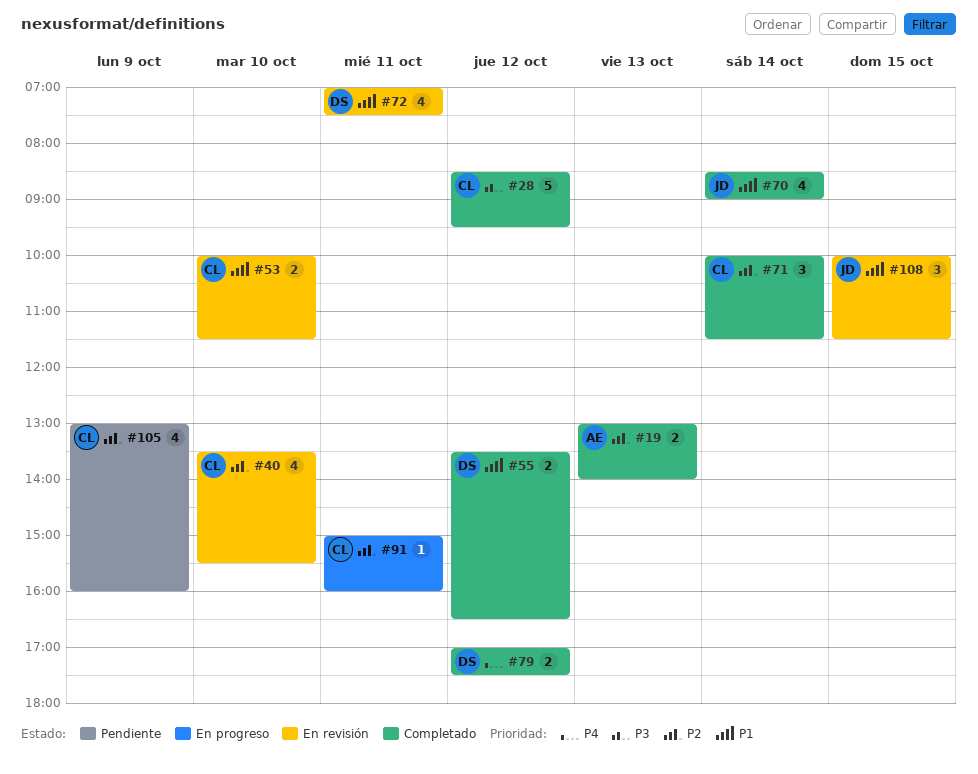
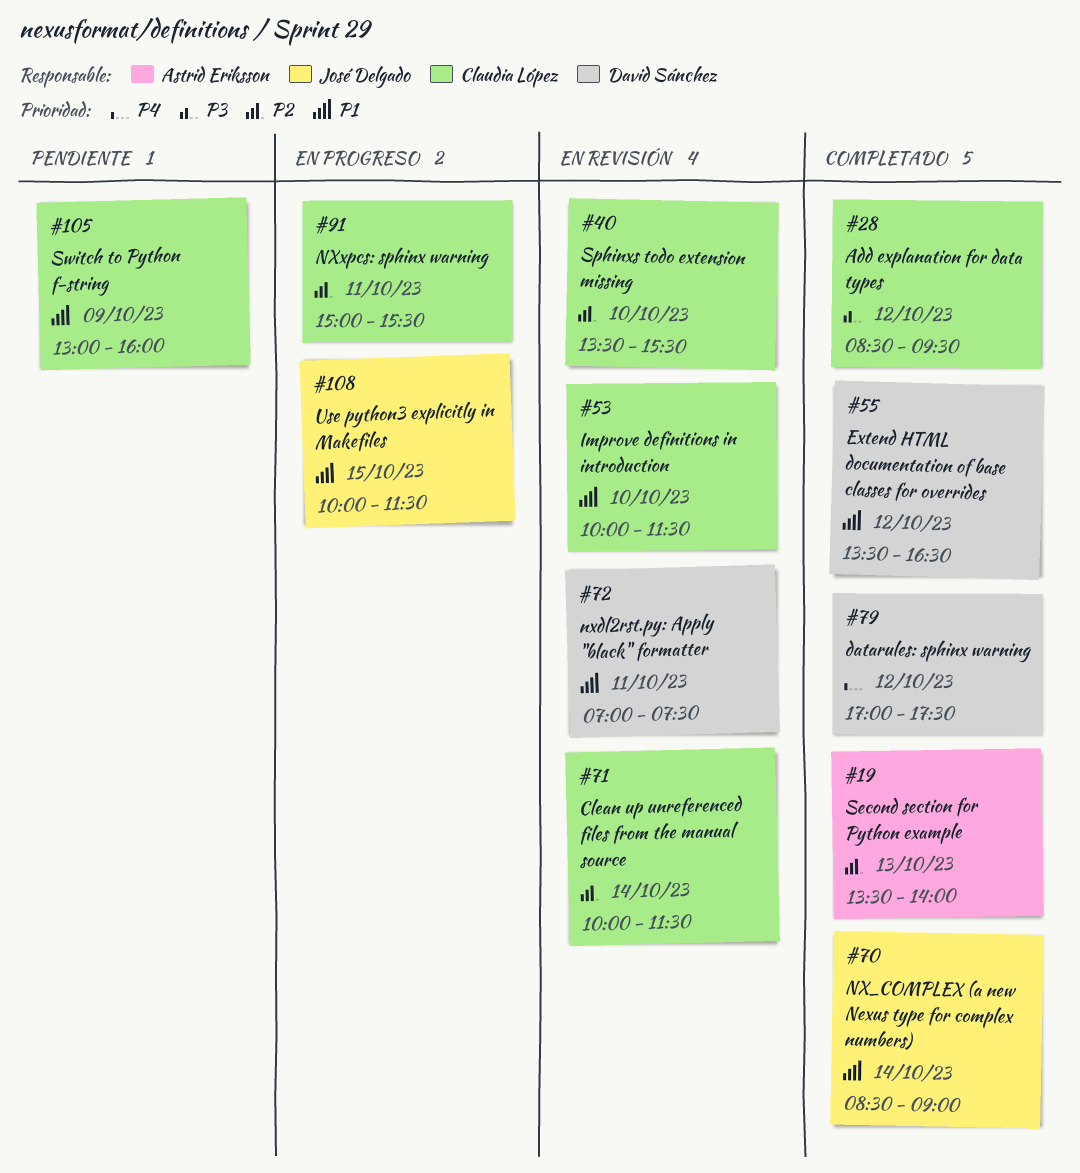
#19, begins: 13:00 -> 13:30
#71, status: Completado -> En revisión
#91, ends: 16:00 -> 15:30
#105, priority: P2 -> P1
#108, status: En revisión -> En progreso

